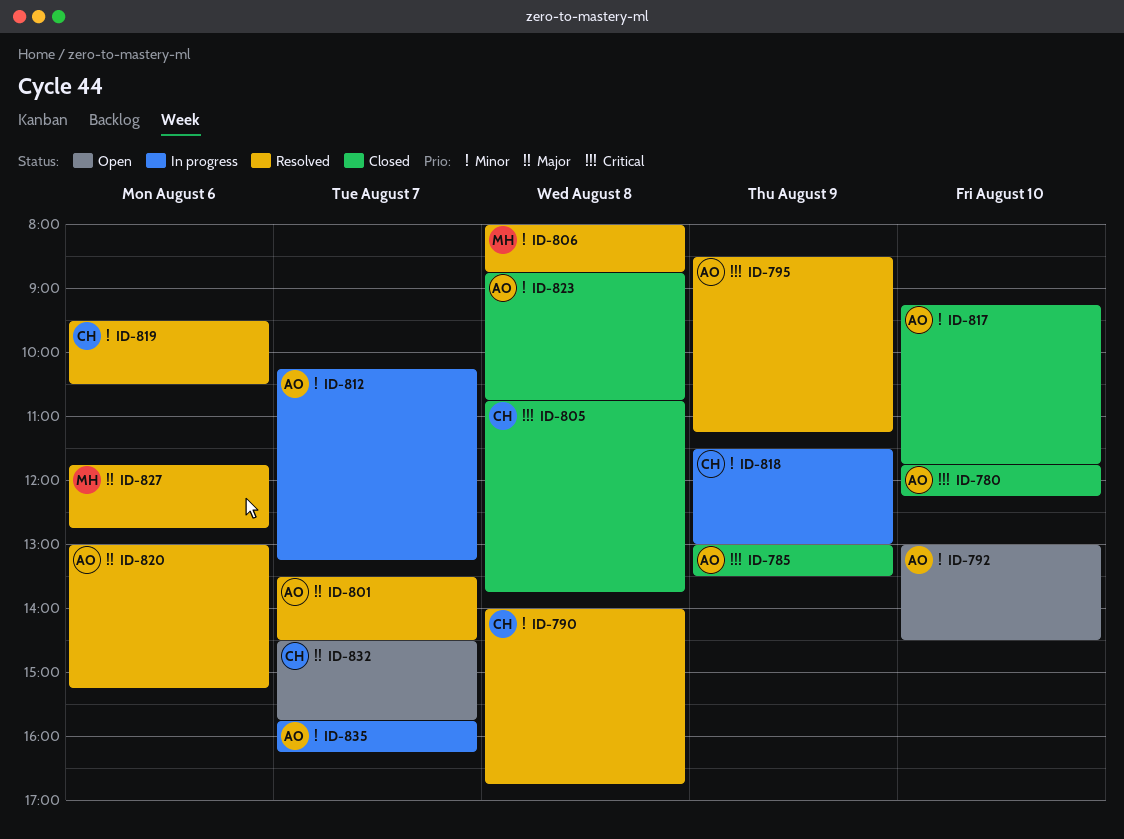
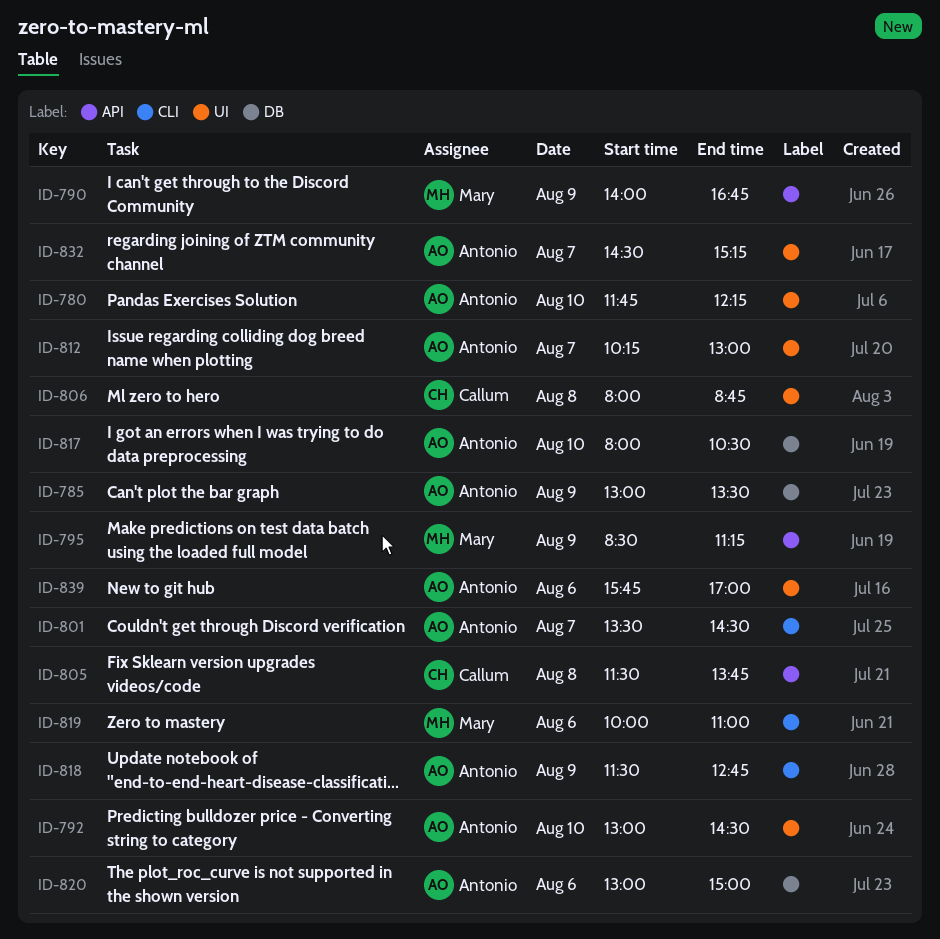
ID-790, owner: Callum -> Mary
ID-790, day: Aug 8 -> Aug 9
ID-795, owner: Antonio -> Mary
ID-805, begins: 10:45 -> 11:30
ID-806, owner: Mary -> Callum
ID-812, ends: 13:15 -> 13:00
ID-817, begins: 09:15 -> 08:00
ID-817, ends: 11:45 -> 10:30
ID-818, owner: Callum -> Antonio
ID-818, ends: 13:00 -> 12:45
ID-819, owner: Callum -> Mary
ID-819, begins: 09:30 -> 10:00
ID-819, ends: 10:30 -> 11:00
ID-820, ends: 15:15 -> 15:00
ID-823: present -> none
ID-827: present -> none
ID-832, owner: Callum -> Antonio
ID-832, ends: 15:45 -> 15:15
ID-835: present -> none
ID-839: none -> present

